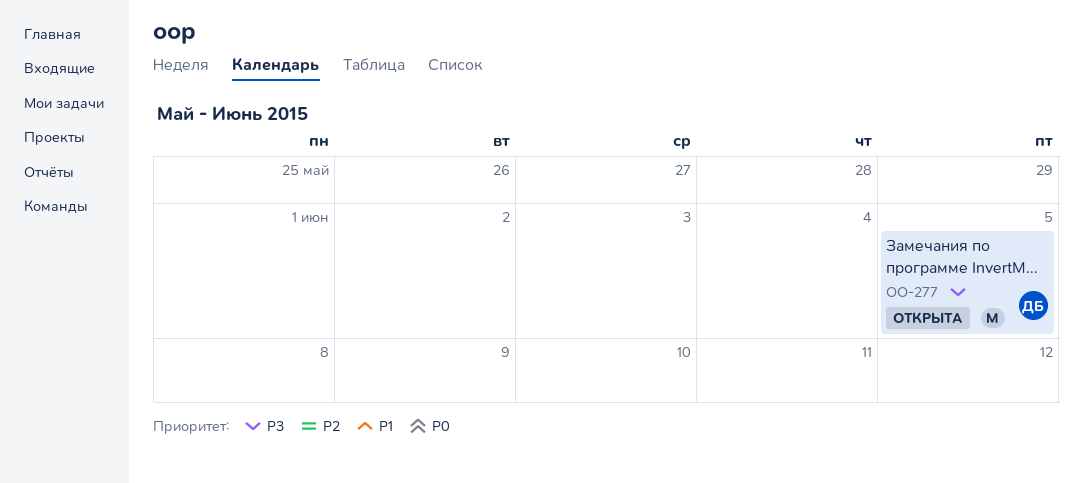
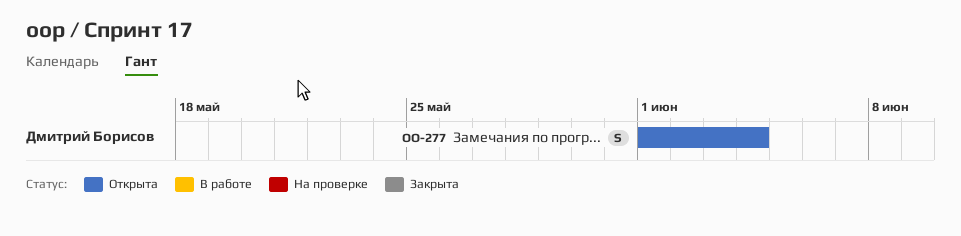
OO-277, estimate: M -> S
OO-277, due: Jun 5 -> Jun 4

